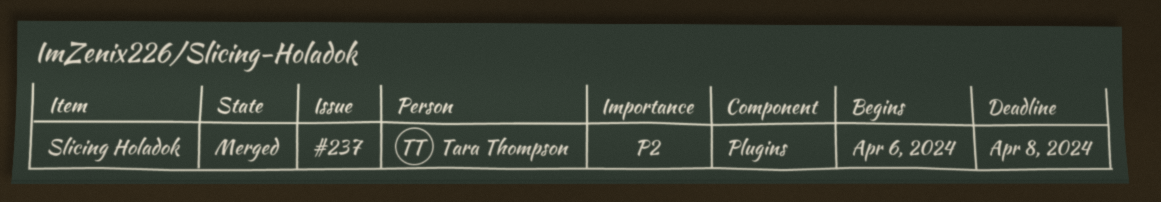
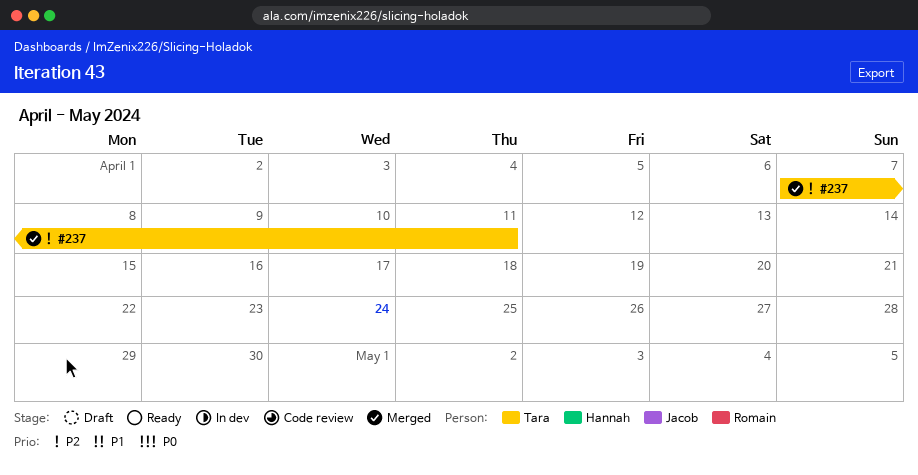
#237, start: Apr 6 -> Apr 7
#237, due: Apr 8 -> Apr 11

